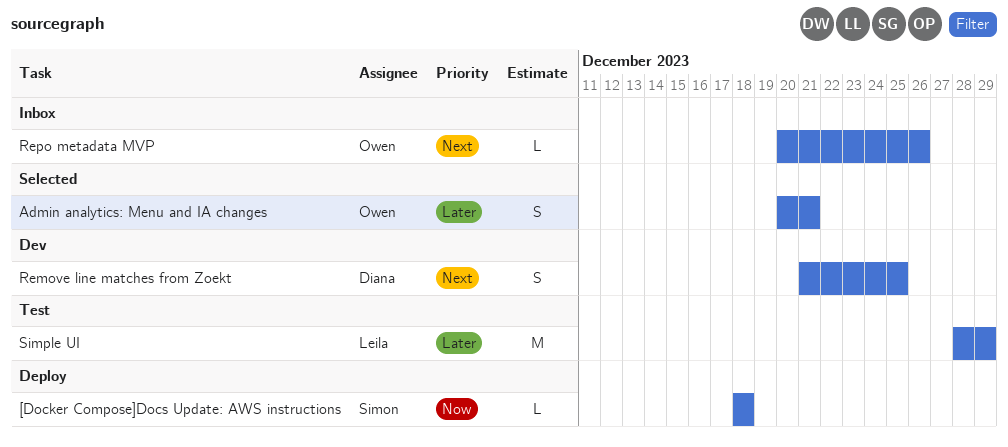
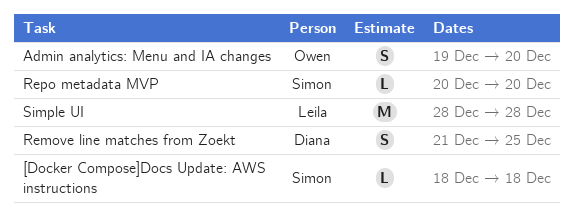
Admin analytics: Menu and IA changes, start: Dec 20 -> Dec 19
Admin analytics: Menu and IA changes, due: Dec 21 -> Dec 20
Repo metadata MVP, owner: Owen -> Simon
Repo metadata MVP, due: Dec 26 -> Dec 20
Simple UI, due: Dec 29 -> Dec 28

